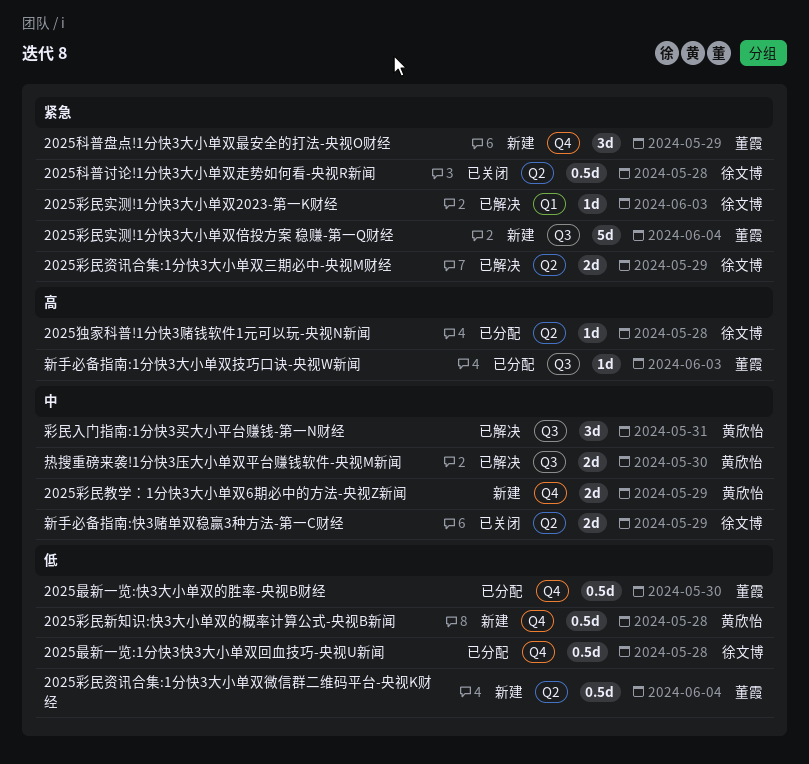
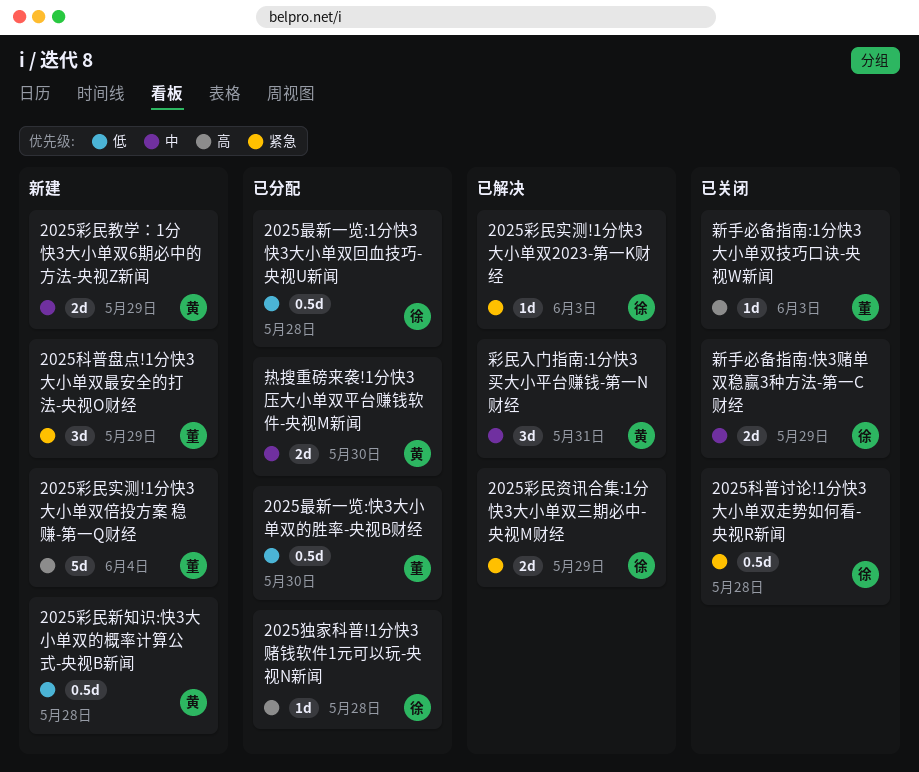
2025彩民实测!1分快3大小单双倍投方案 稳赚-第一Q财经, priority: 紧急 -> 高
2025彩民资讯合集:1分快3大小单双微信群二维码平台-央视K财经: present -> none
新手必备指南:1分快3大小单双技巧口诀-央视W新闻, status: 已分配 -> 已关闭
热搜重磅来袭!1分快3压大小单双平台赚钱软件-央视M新闻, status: 已解决 -> 已分配

